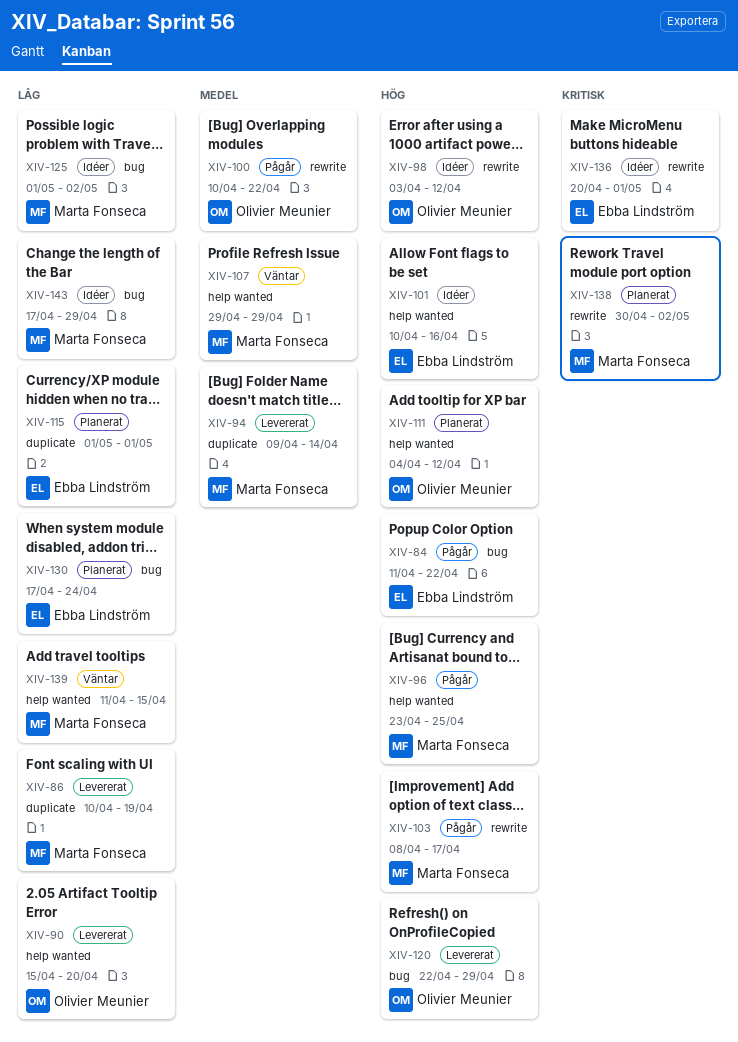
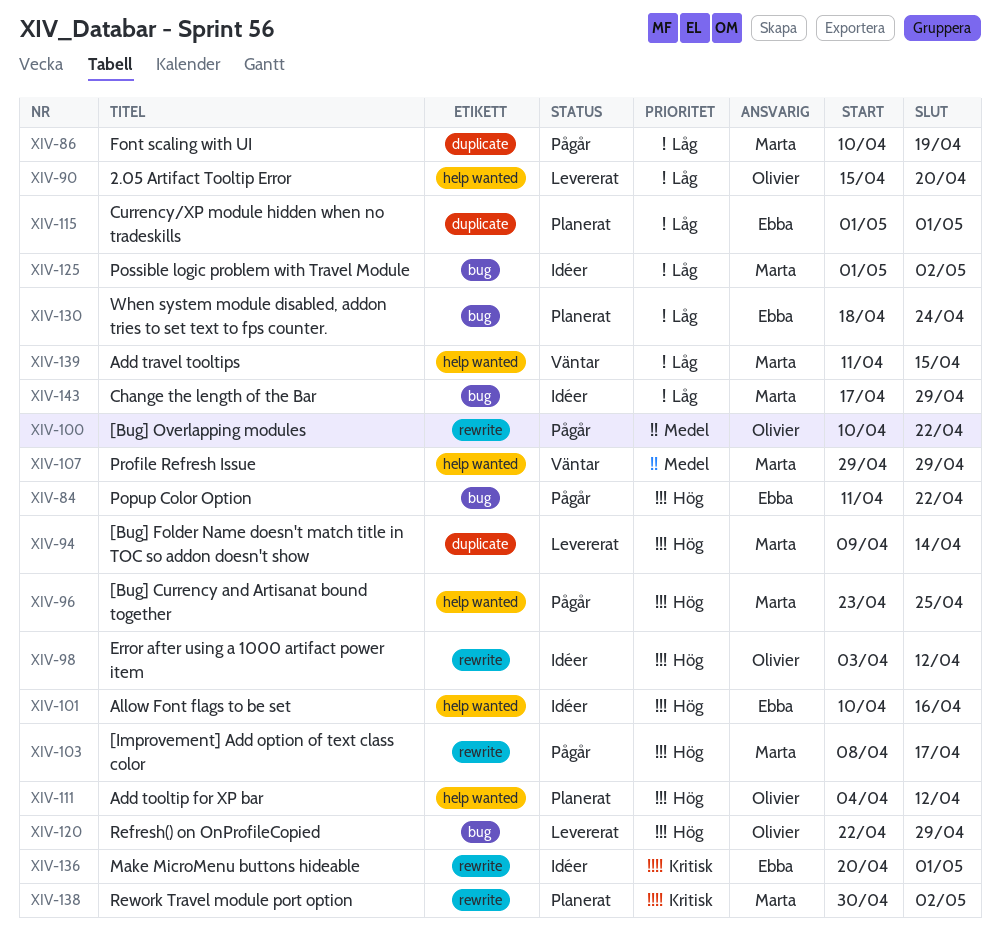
XIV-86, status: Levererat -> Pågår
XIV-94, priority: Medel -> Hög
XIV-130, start: Apr 17 -> Apr 18

